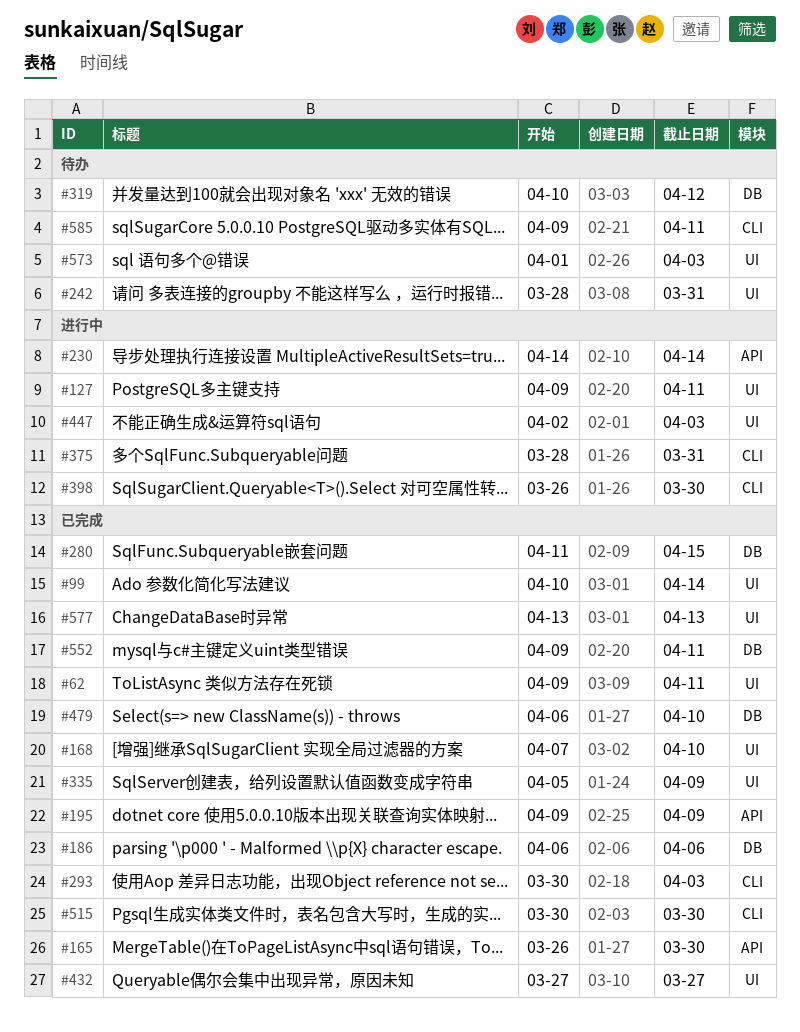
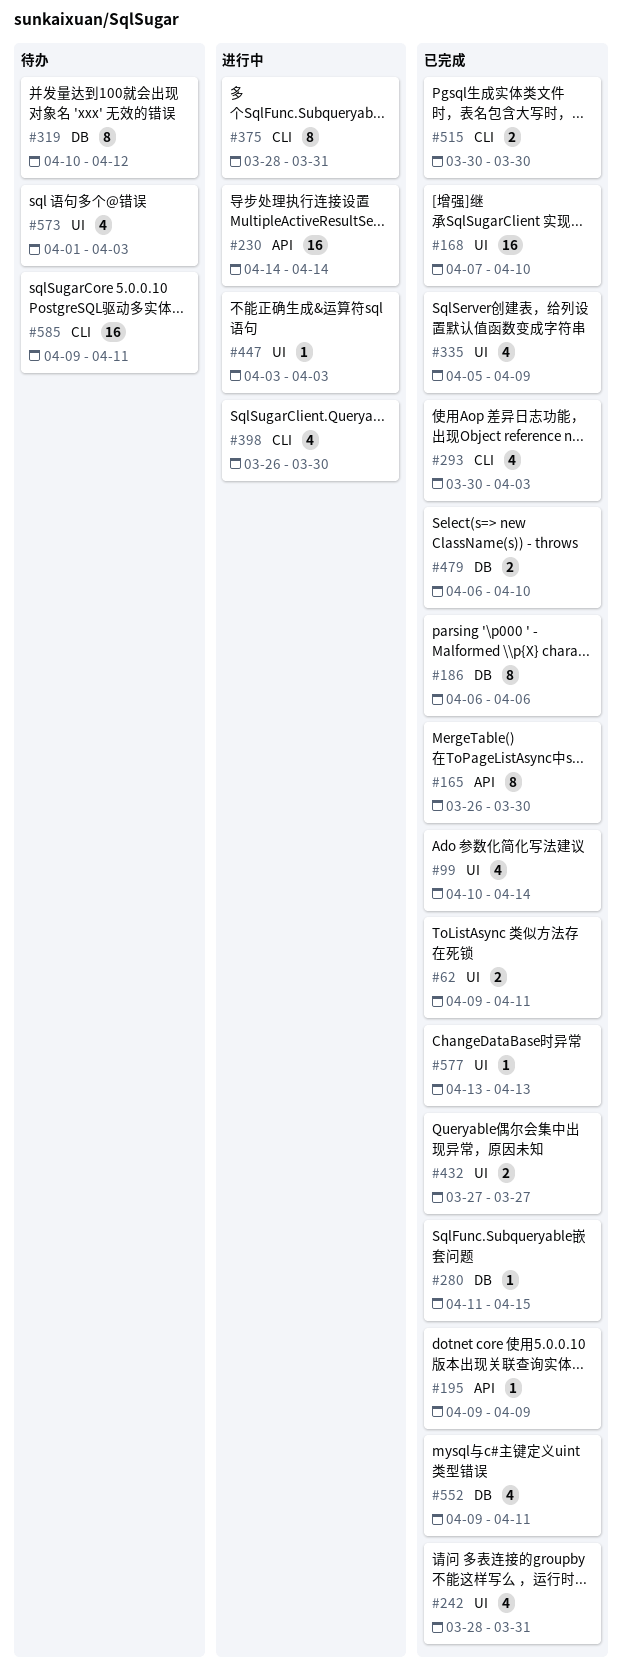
#127: present -> none
#242, status: 待办 -> 已完成
#447, start: Apr 2 -> Apr 3

